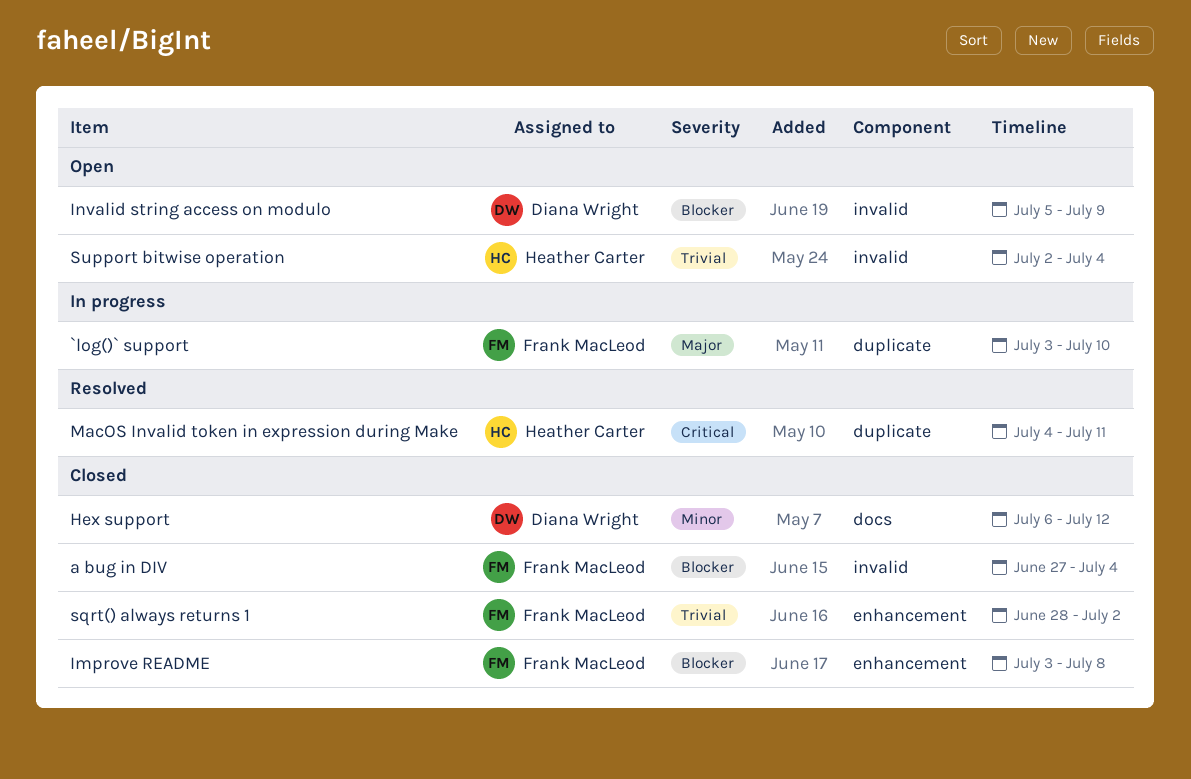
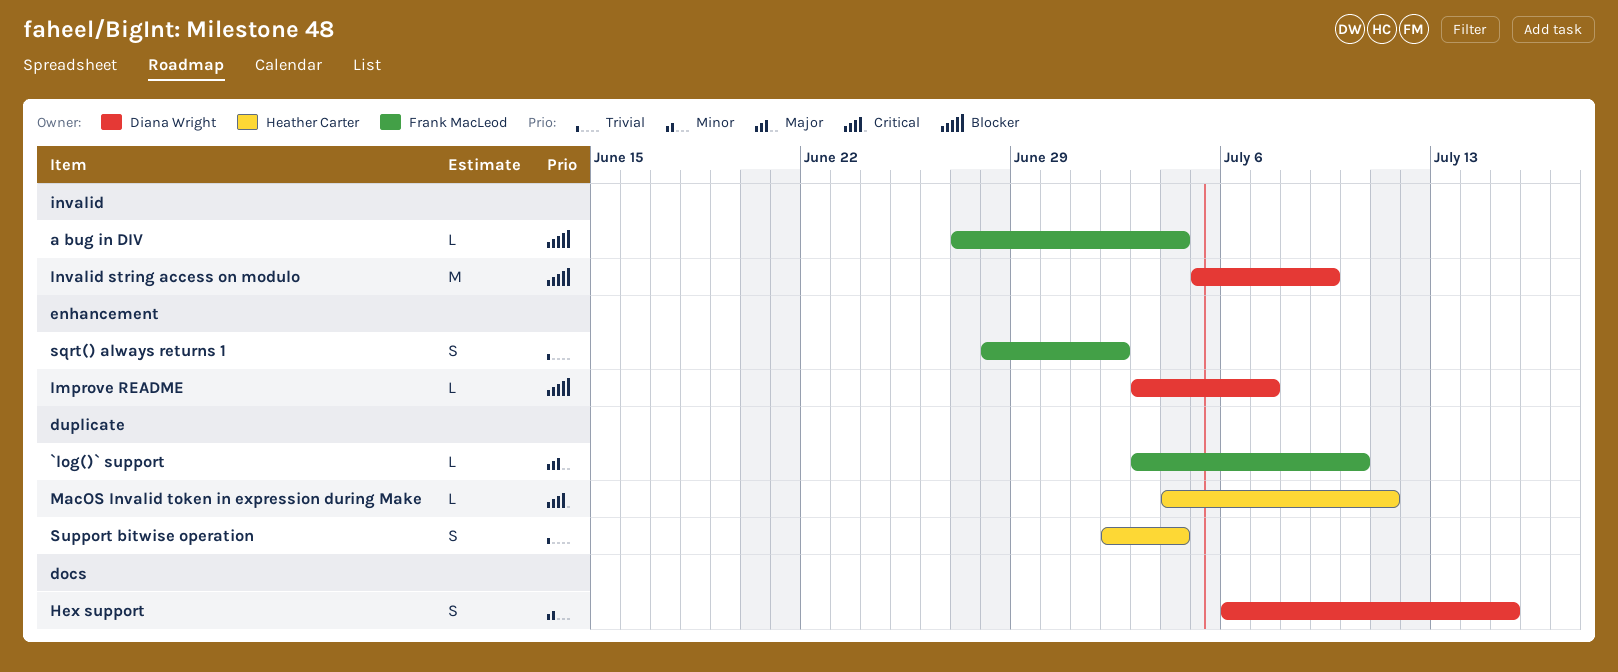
Hex support, due: Jul 12 -> Jul 15
Improve README, owner: Frank MacLeod -> Diana Wright
Improve README, due: Jul 8 -> Jul 7
Support bitwise operation, label: invalid -> duplicate

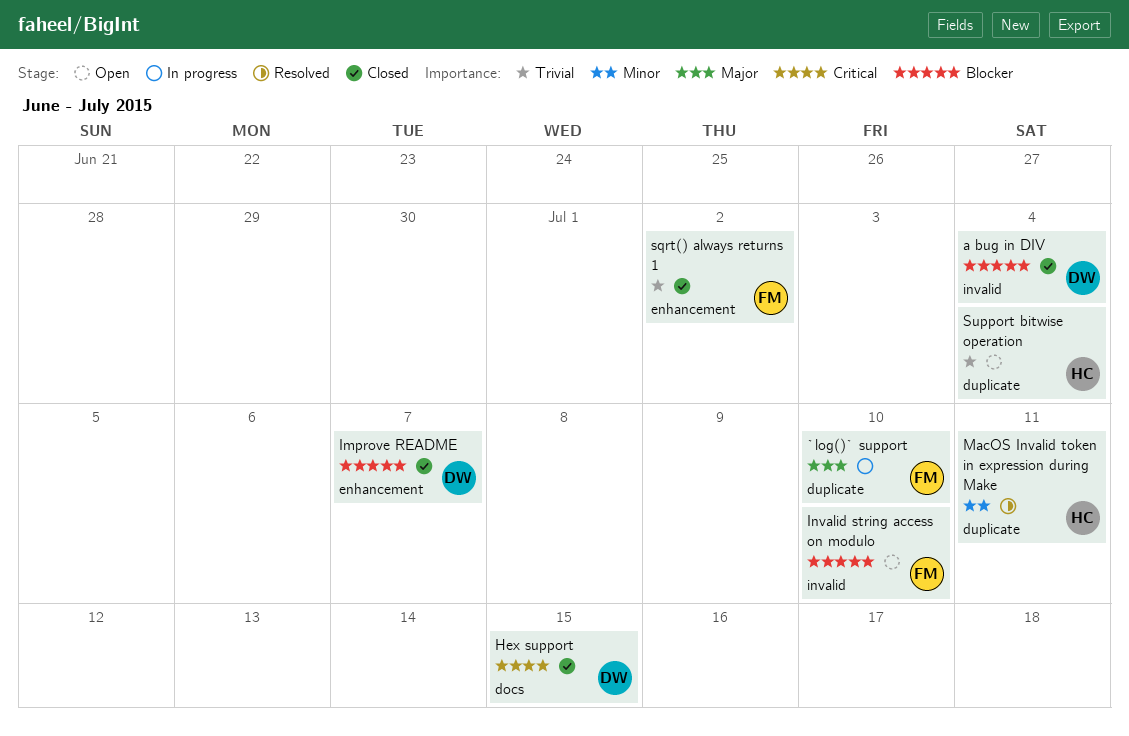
a bug in DIV, owner: Frank MacLeod -> Diana Wright
Hex support, priority: Minor -> Critical
Invalid string access on modulo, owner: Diana Wright -> Frank MacLeod
Invalid string access on modulo, due: Jul 9 -> Jul 10
MacOS Invalid token in expression during Make, priority: Critical -> Minor

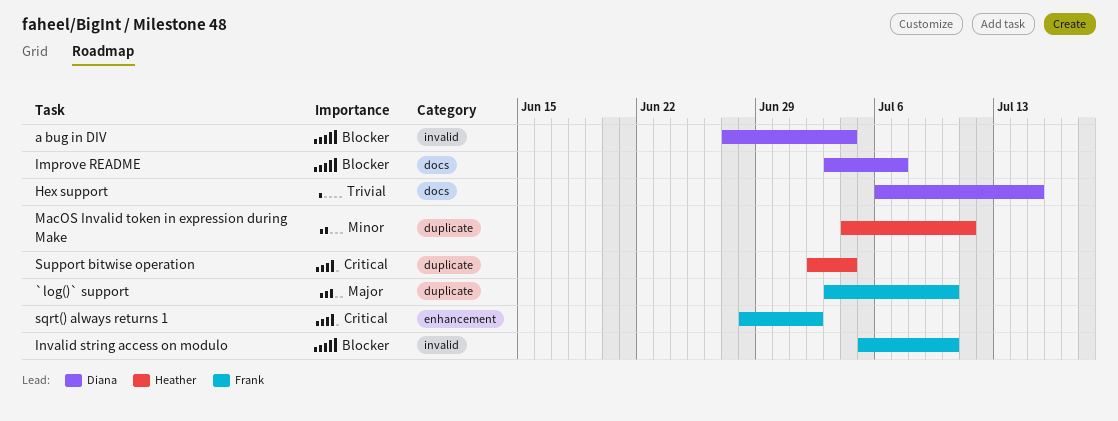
Hex support, priority: Critical -> Trivial
Improve README, label: enhancement -> docs
sqrt() always returns 1, priority: Trivial -> Critical
Support bitwise operation, priority: Trivial -> Critical

